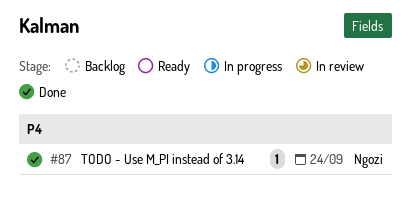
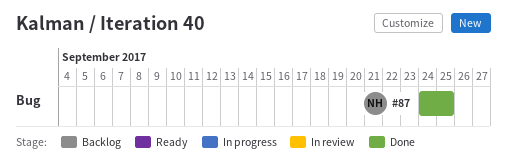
#87, due: Sep 24 -> Sep 25

